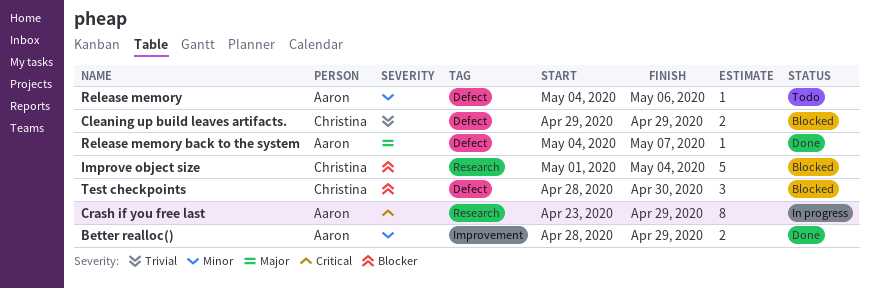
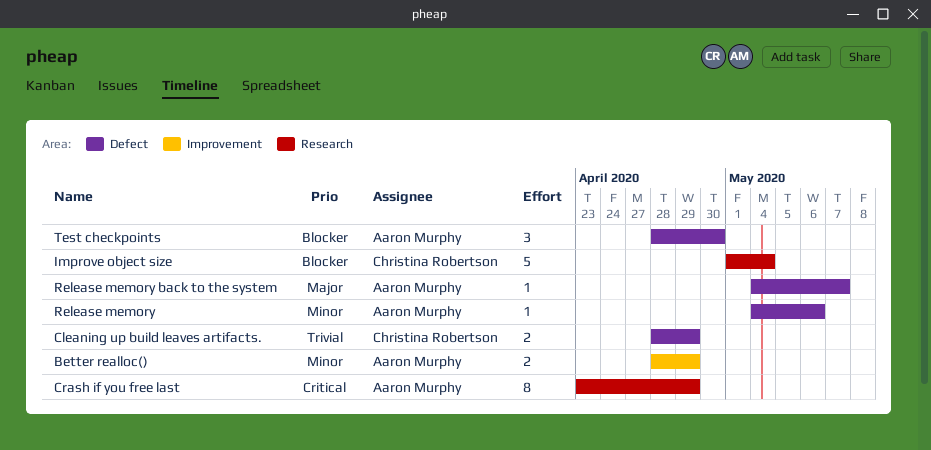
Cleaning up build leaves artifacts., start: Apr 29 -> Apr 28
Test checkpoints, owner: Christina Robertson -> Aaron Murphy

